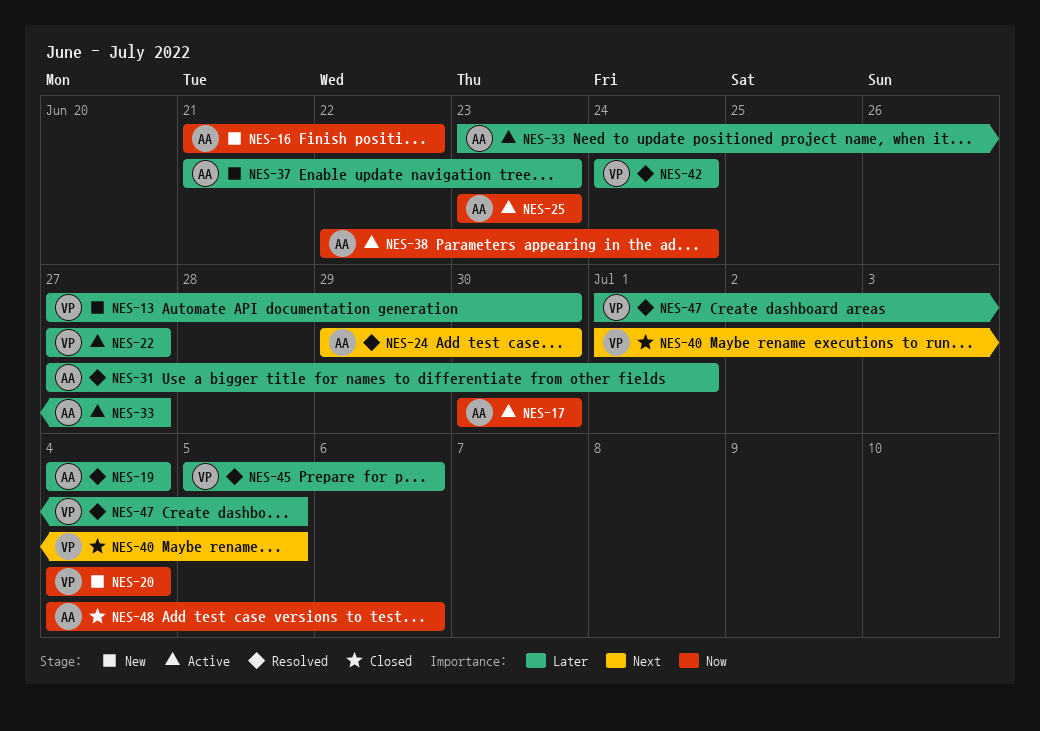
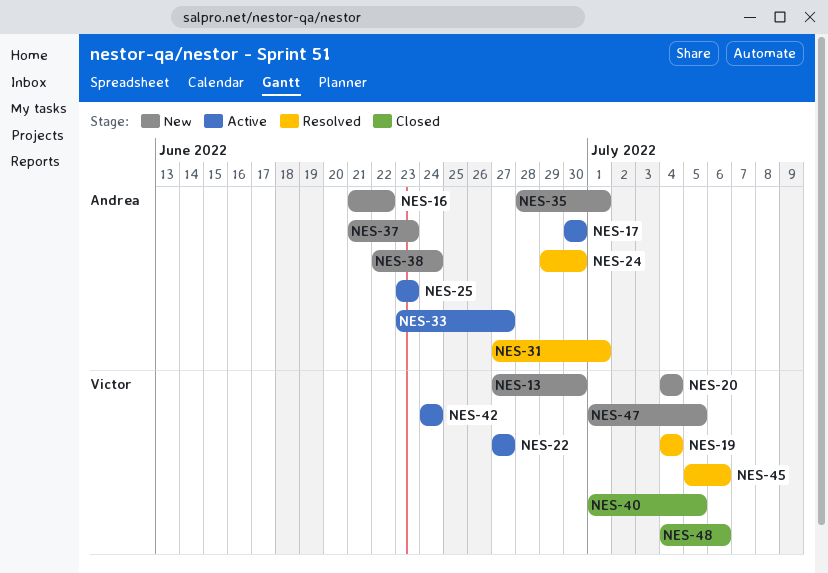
NES-19, owner: Andrea -> Victor
NES-35: none -> present
NES-38, status: Active -> New
NES-42, status: Resolved -> Active
NES-47, status: Resolved -> New
NES-48, owner: Andrea -> Victor

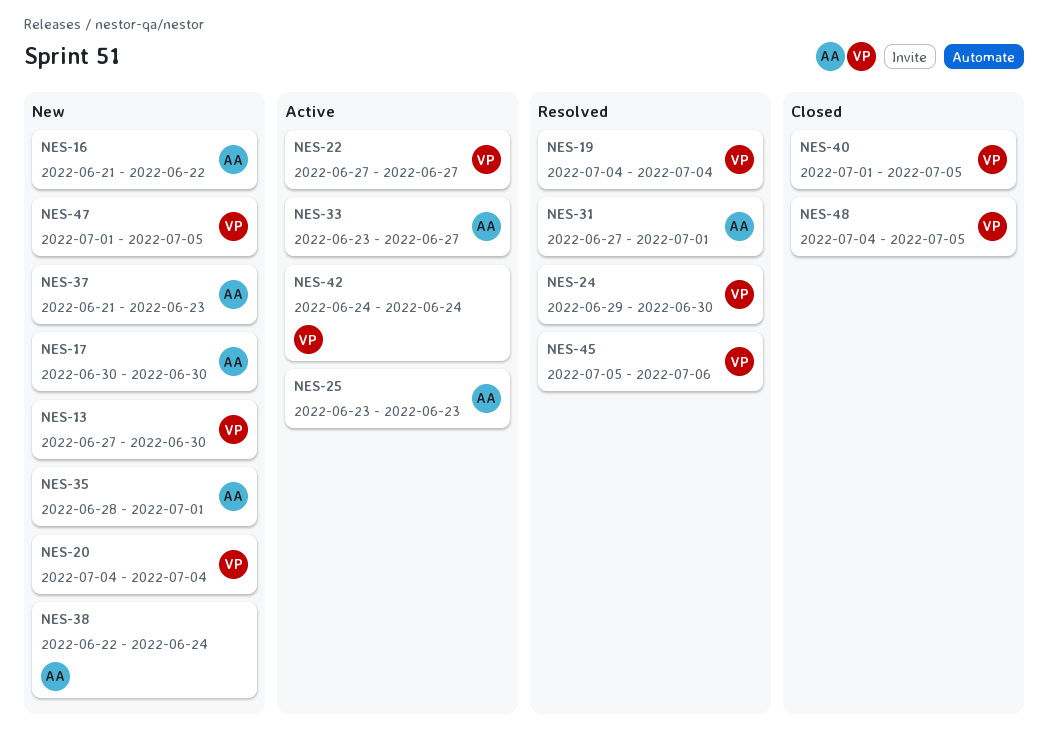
NES-17, status: Active -> New
NES-24, owner: Andrea -> Victor
NES-48, due: Jul 6 -> Jul 5

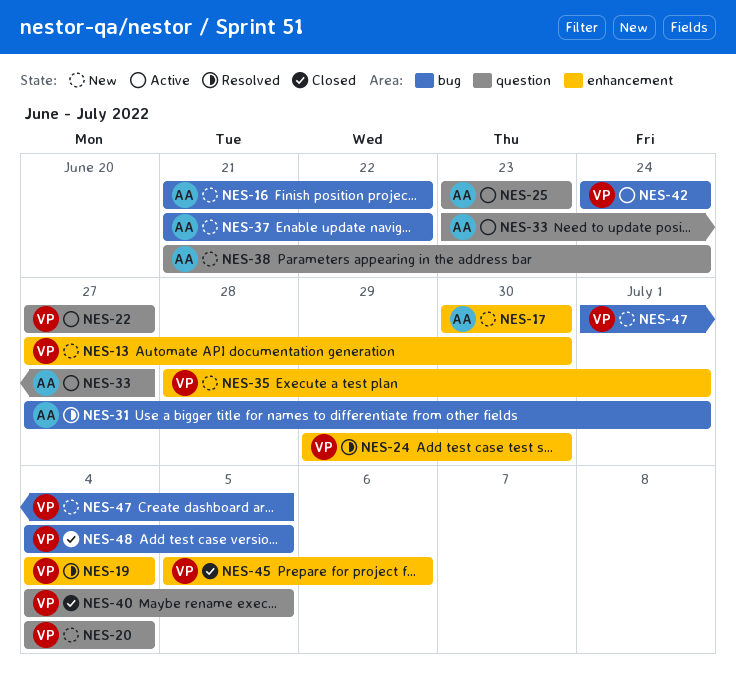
NES-35, owner: AA -> VP
NES-37, due: Jun 23 -> Jun 22
NES-38, start: Jun 22 -> Jun 21
NES-40, start: Jul 1 -> Jul 4
NES-45, status: Resolved -> Closed

